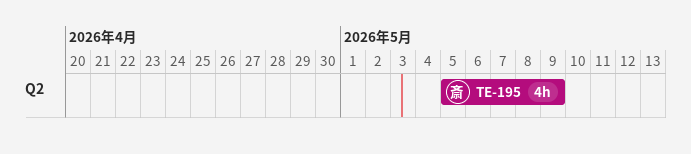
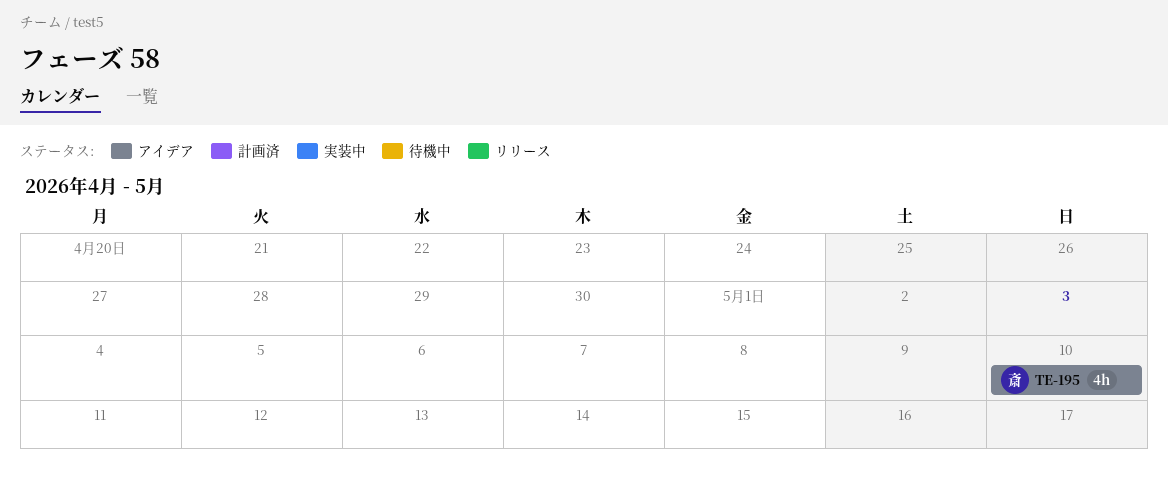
TE-195, start: May 5 -> May 10
TE-195, due: May 9 -> May 10

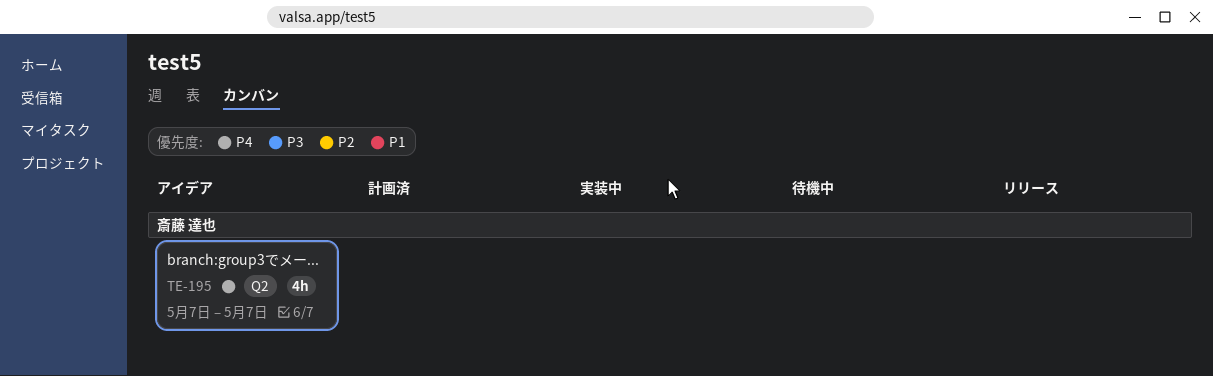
TE-195, start: May 10 -> May 7
TE-195, due: May 10 -> May 7

